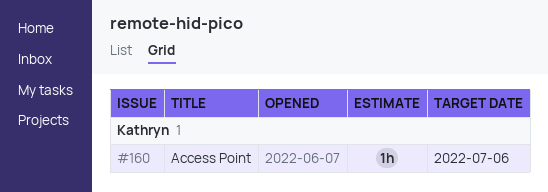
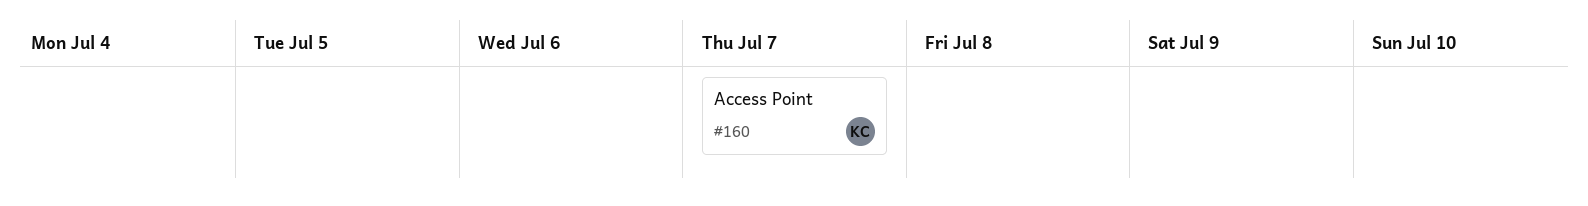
#160, due: Jul 6 -> Jul 7

